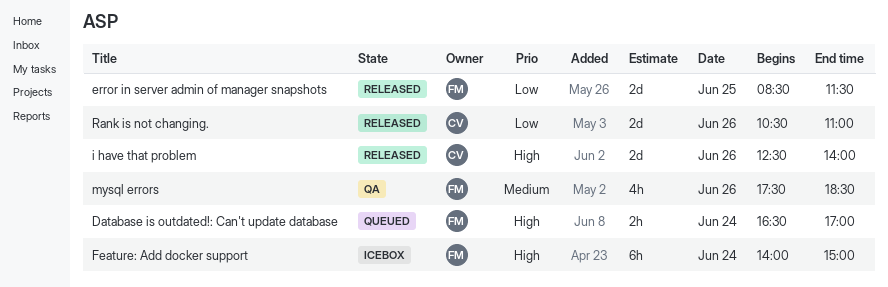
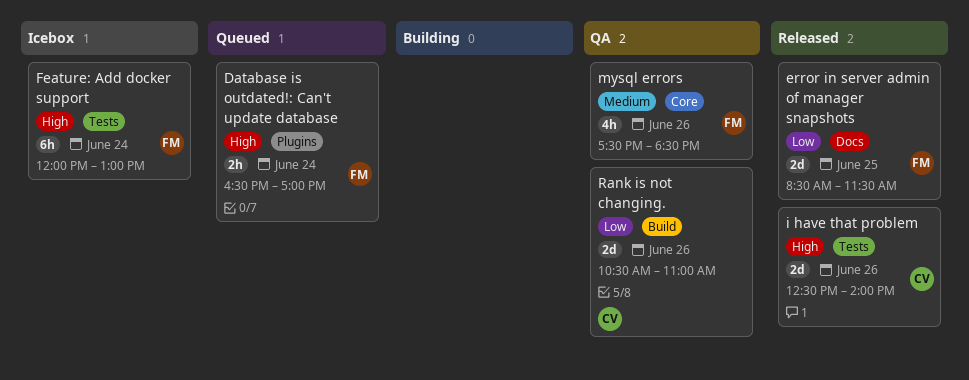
Feature: Add docker support, begins: 14:00 -> 12:00
Feature: Add docker support, ends: 15:00 -> 13:00
Rank is not changing., status: Released -> QA

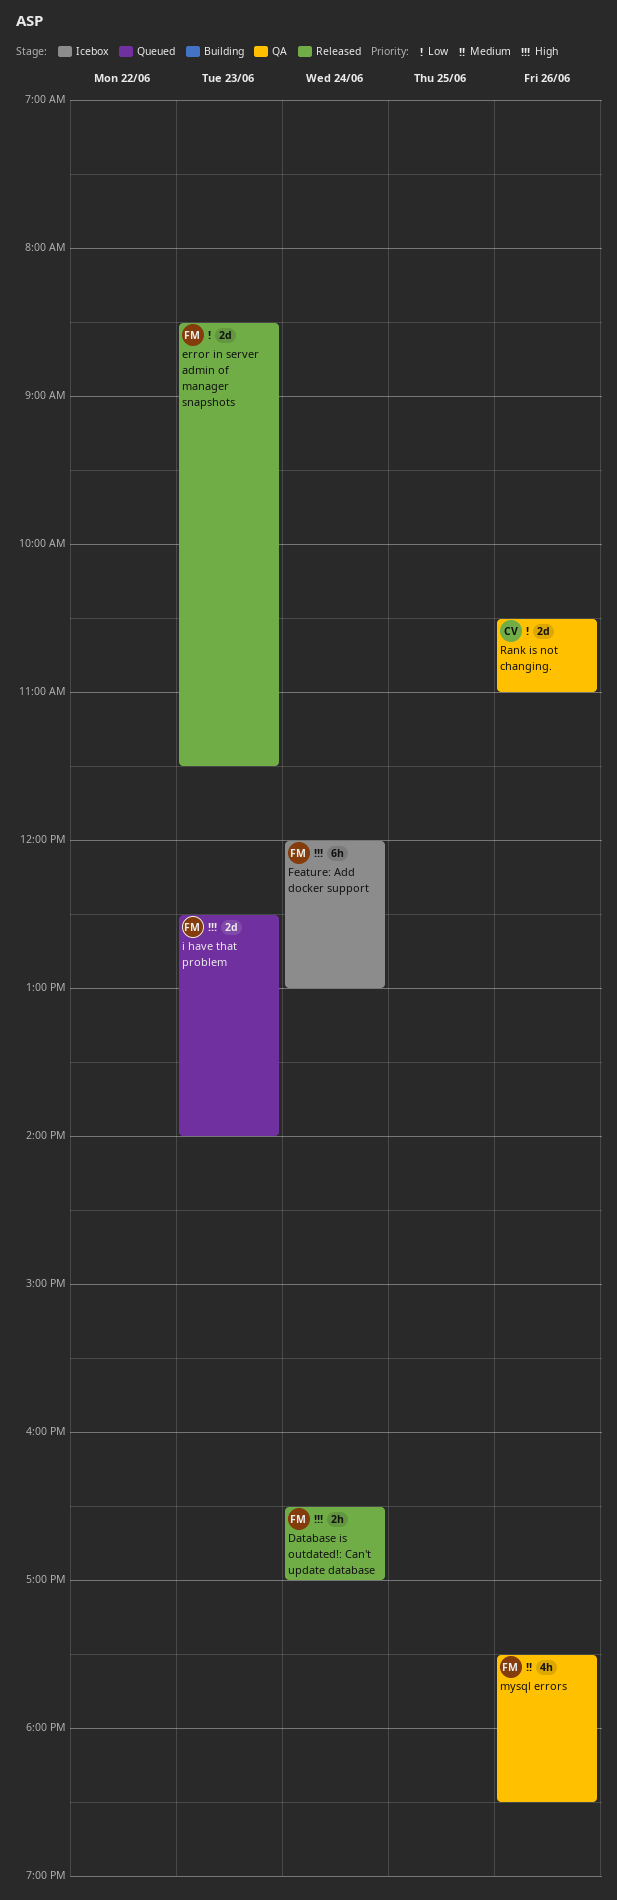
Database is outdated!: Can't update database, status: Queued -> Released
error in server admin of manager snapshots, day: Jun 25 -> Jun 23
i have that problem, status: Released -> Queued
i have that problem, owner: CV -> FM
i have that problem, day: Jun 26 -> Jun 23

